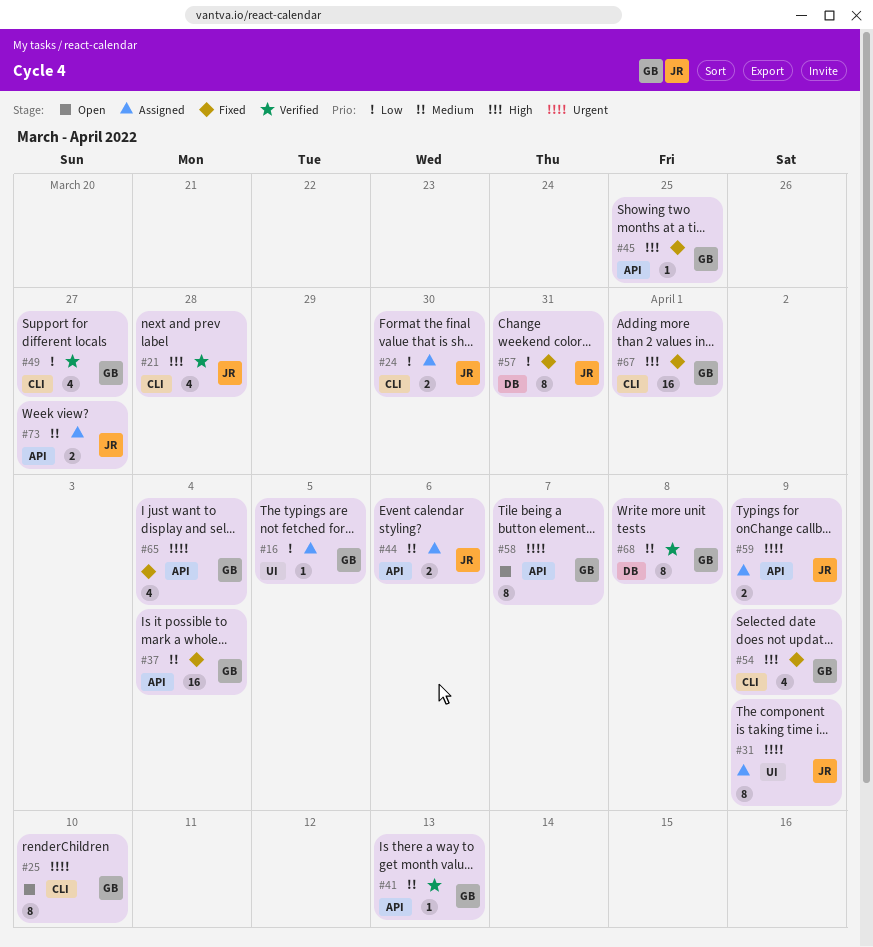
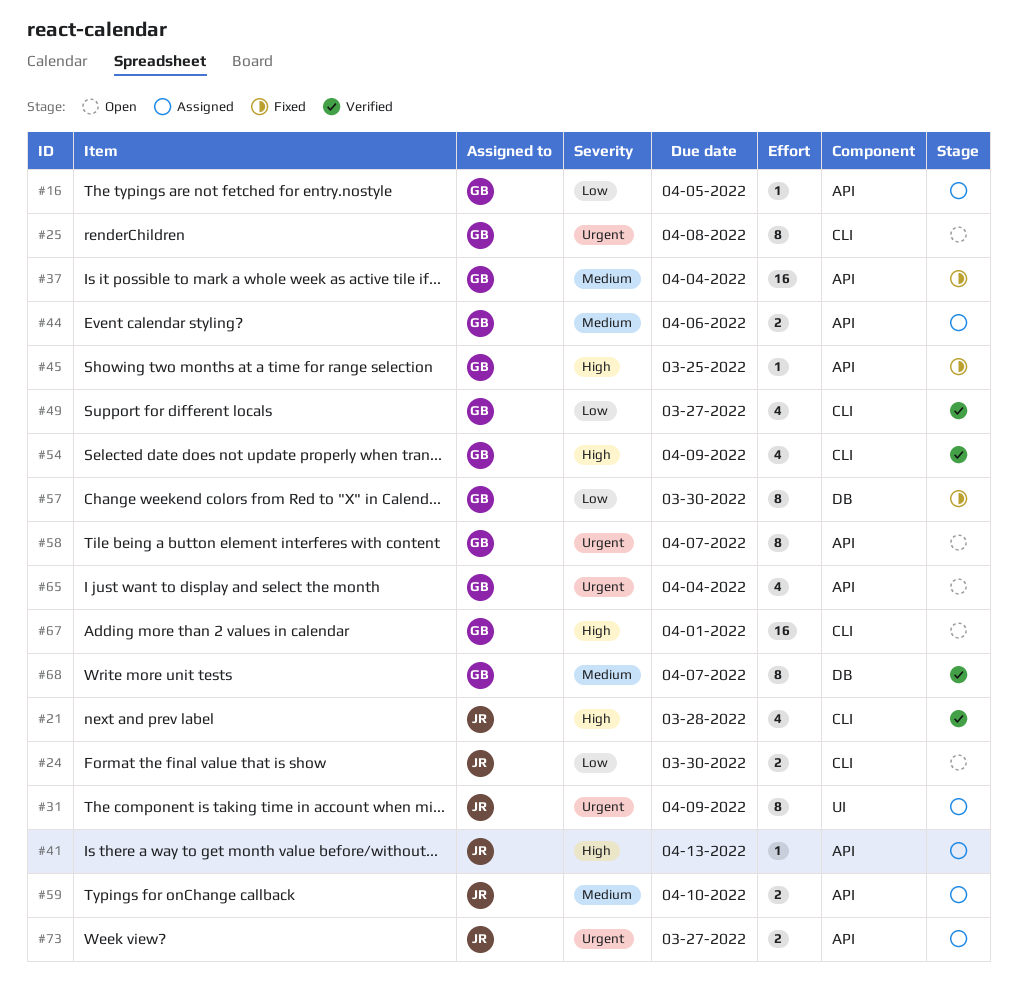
#16, label: UI -> API
#24, status: Assigned -> Open
#25, due: Apr 10 -> Apr 8
#41, status: Verified -> Assigned
#41, owner: GB -> JR
#41, priority: Medium -> High
#44, owner: JR -> GB
#54, status: Fixed -> Verified
#57, owner: JR -> GB
#57, due: Mar 31 -> Mar 30
#59, priority: Urgent -> Medium
#59, due: Apr 9 -> Apr 10
#65, status: Fixed -> Open
#67, status: Fixed -> Open
#68, due: Apr 8 -> Apr 7
#73, priority: Medium -> Urgent

